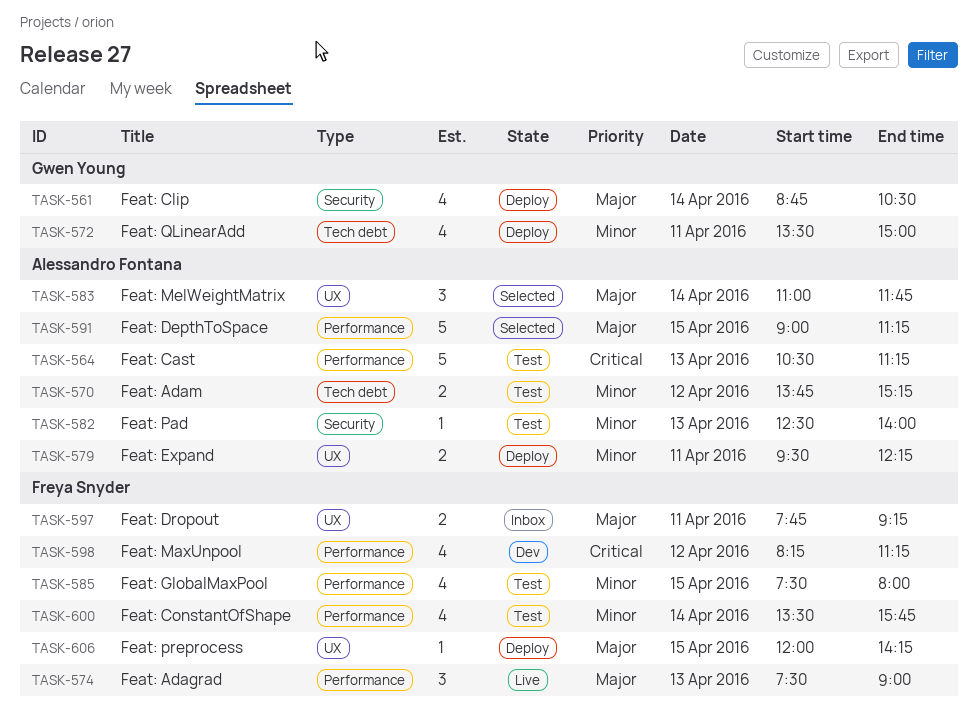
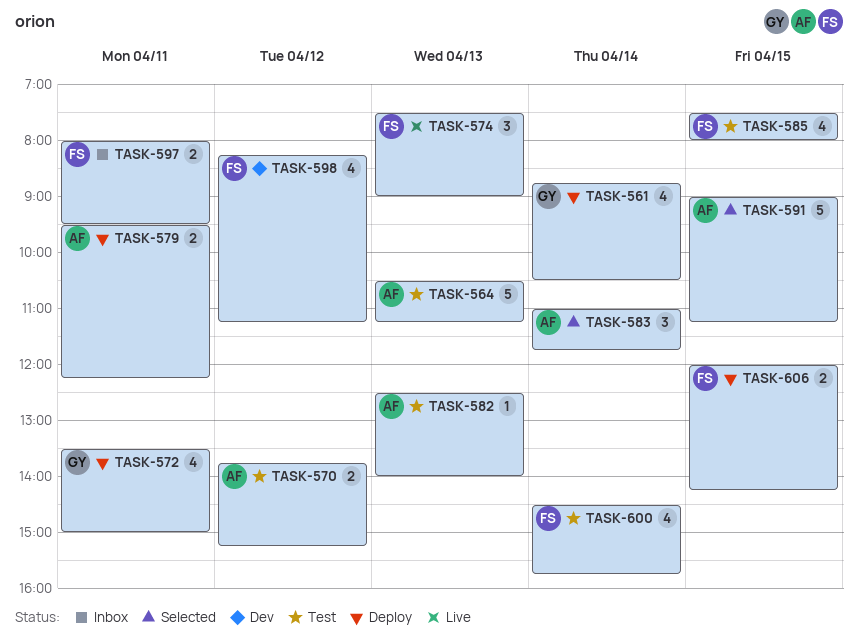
TASK-597, begins: 07:45 -> 08:00
TASK-597, ends: 09:15 -> 09:30
TASK-600, begins: 13:30 -> 14:30
TASK-606, estimate: 1 -> 2

